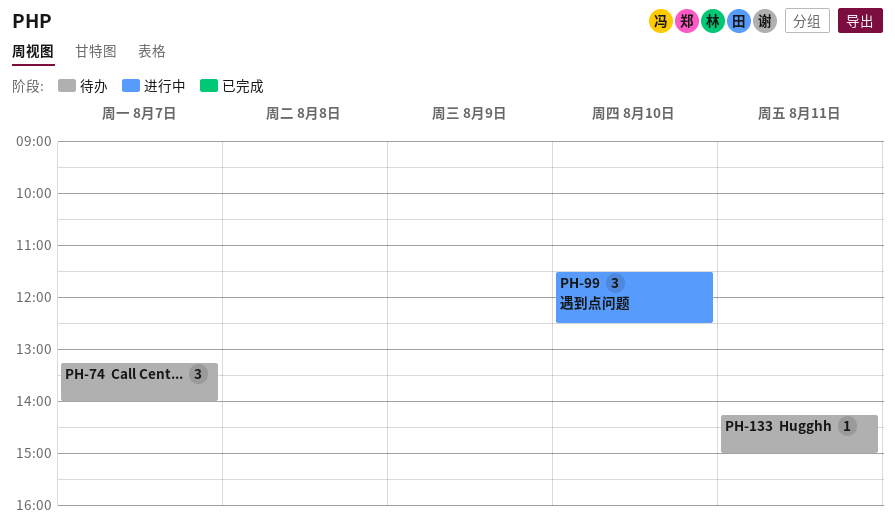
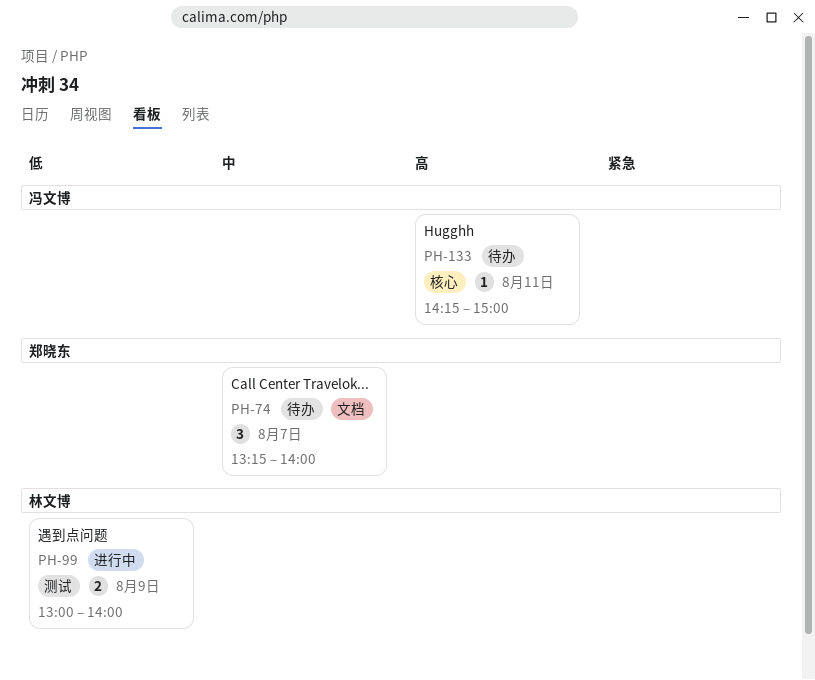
PH-99, estimate: 3 -> 2
PH-99, day: Aug 10 -> Aug 9
PH-99, begins: 11:30 -> 13:00
PH-99, ends: 12:30 -> 14:00

